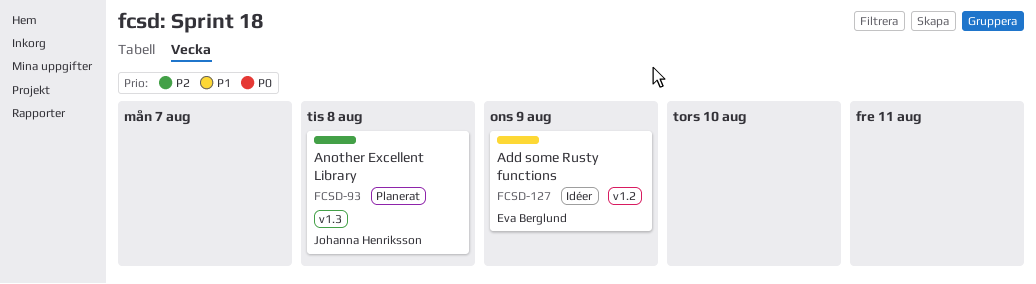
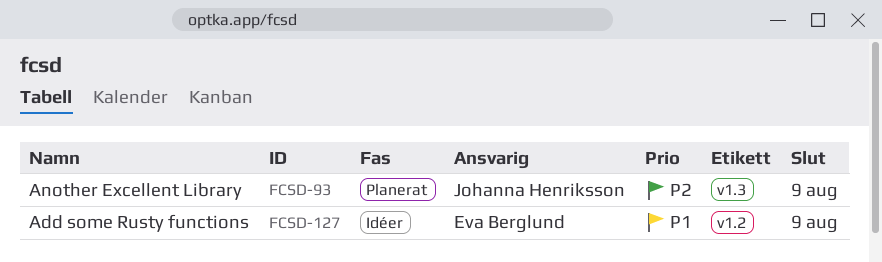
FCSD-93, due: Aug 8 -> Aug 9

